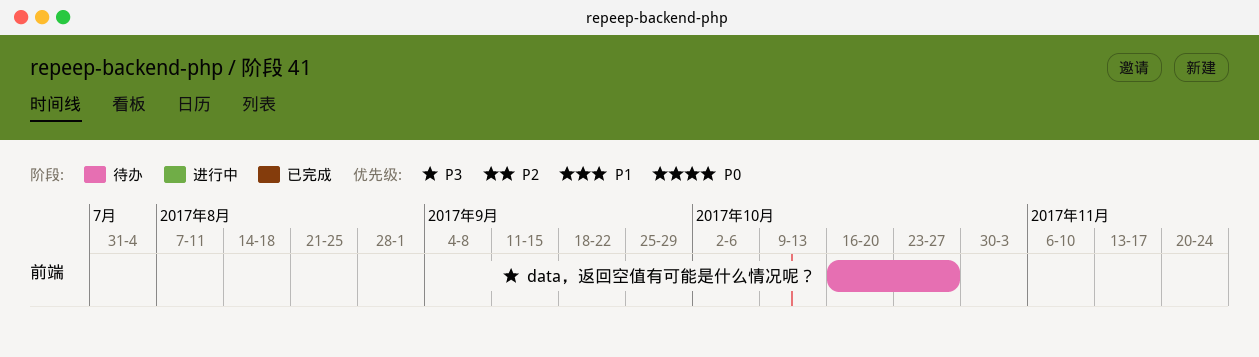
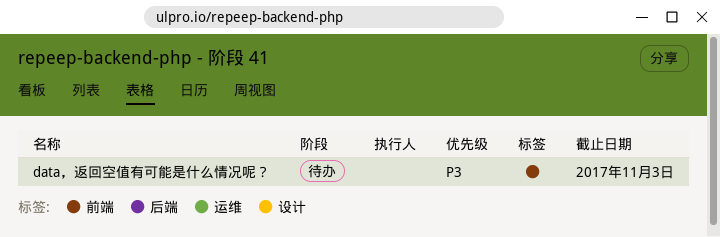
data，返回空值有可能是什么情况呢？, due: Oct 27 -> Nov 3

